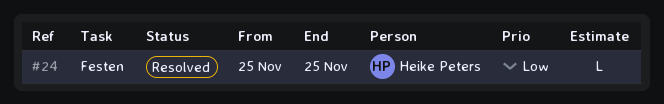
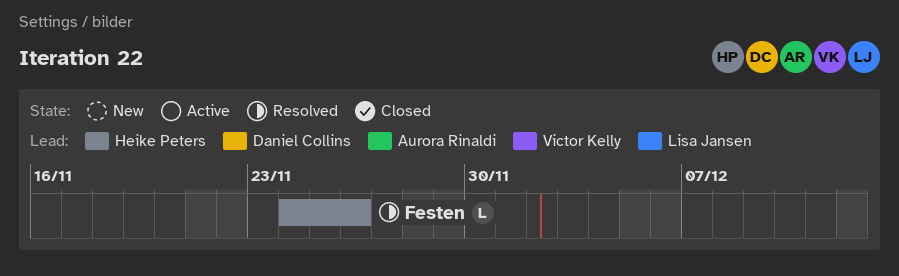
Festen, start: Nov 25 -> Nov 24
Festen, due: Nov 25 -> Nov 26

